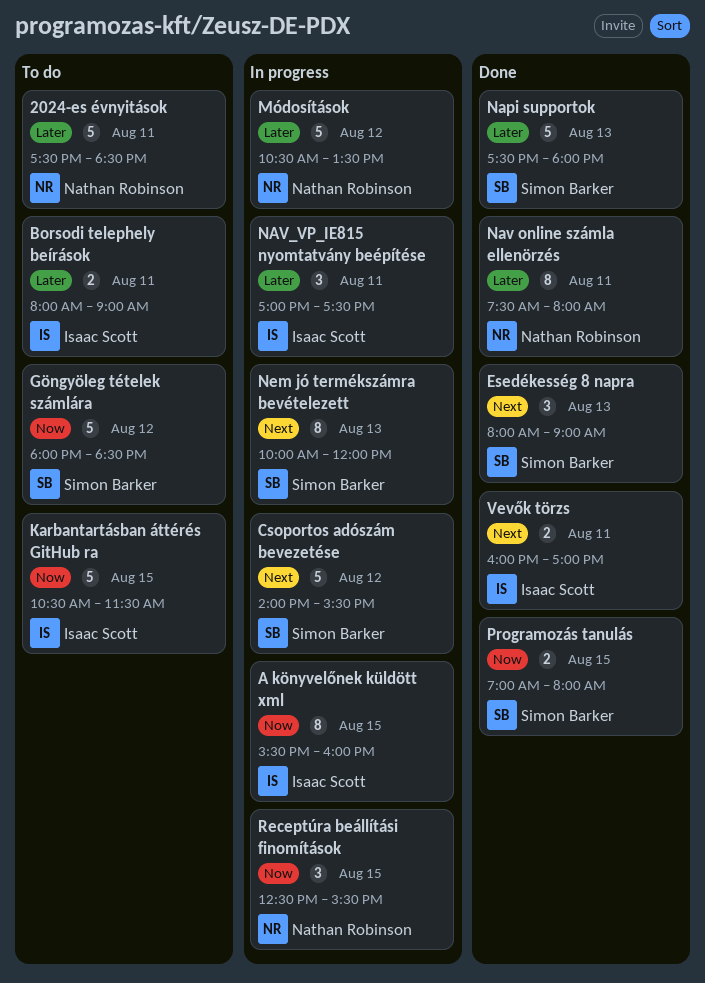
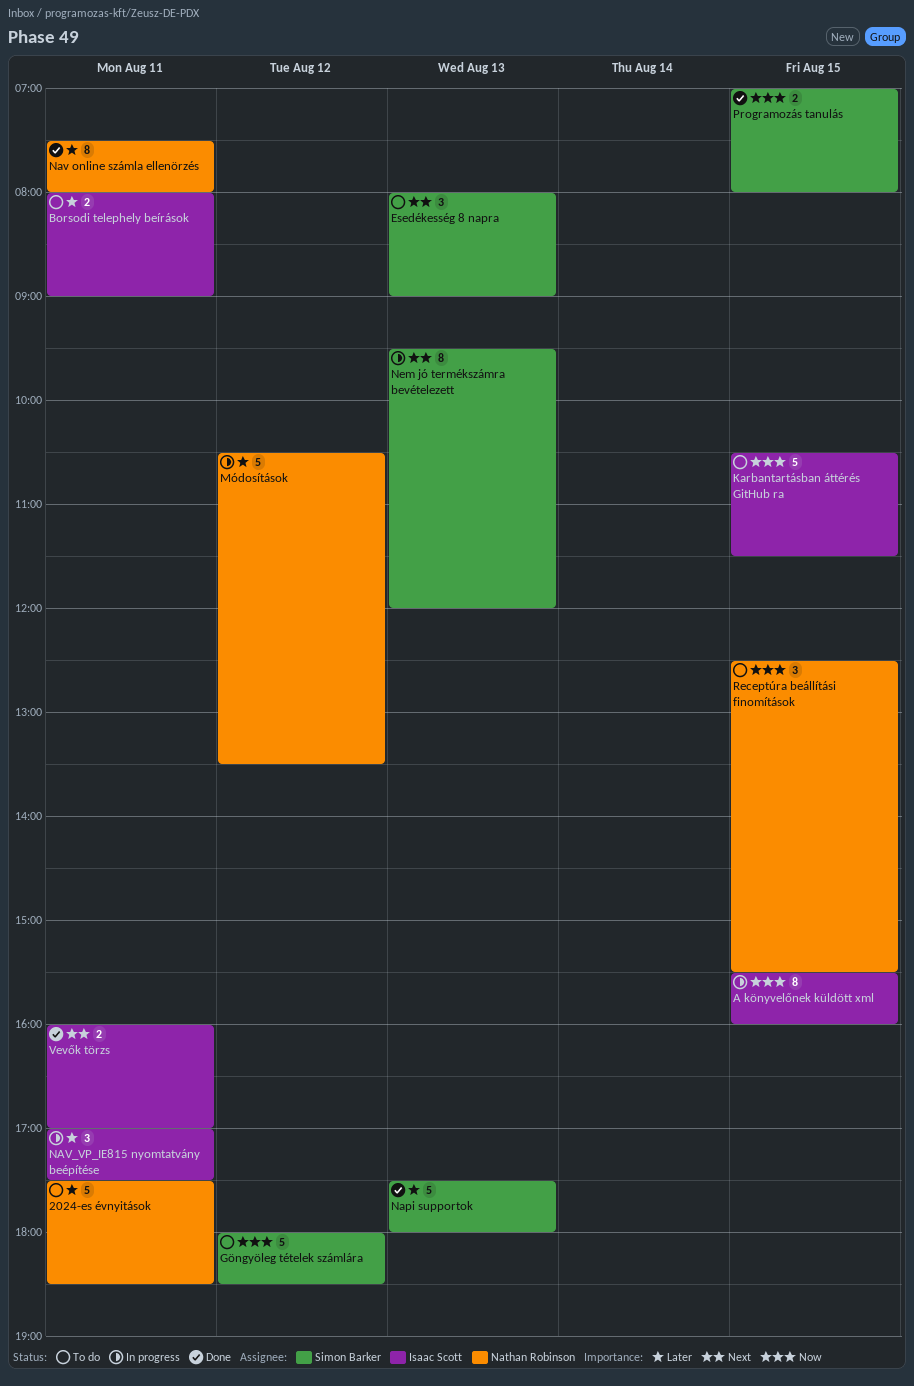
Csoportos adószám bevezetése: present -> none
Esedékesség 8 napra, status: Done -> To do
Nem jó termékszámra bevételezett, begins: 10:00 -> 09:30
Receptúra beállítási finomítások, status: In progress -> To do

